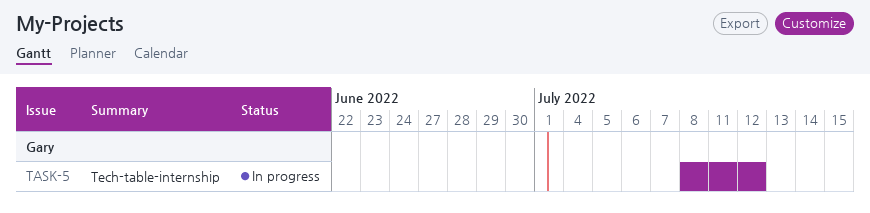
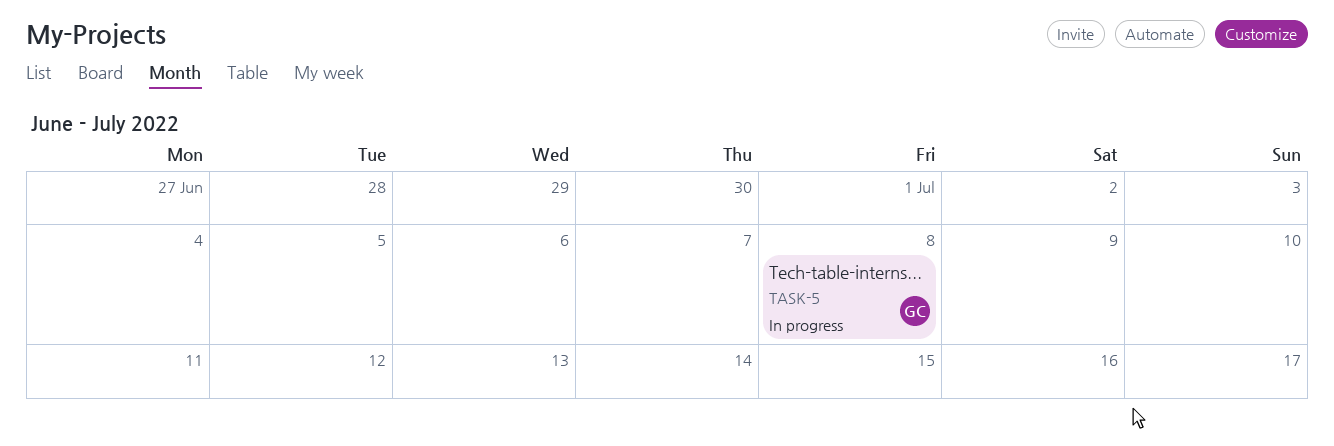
TASK-5, due: Jul 12 -> Jul 8

